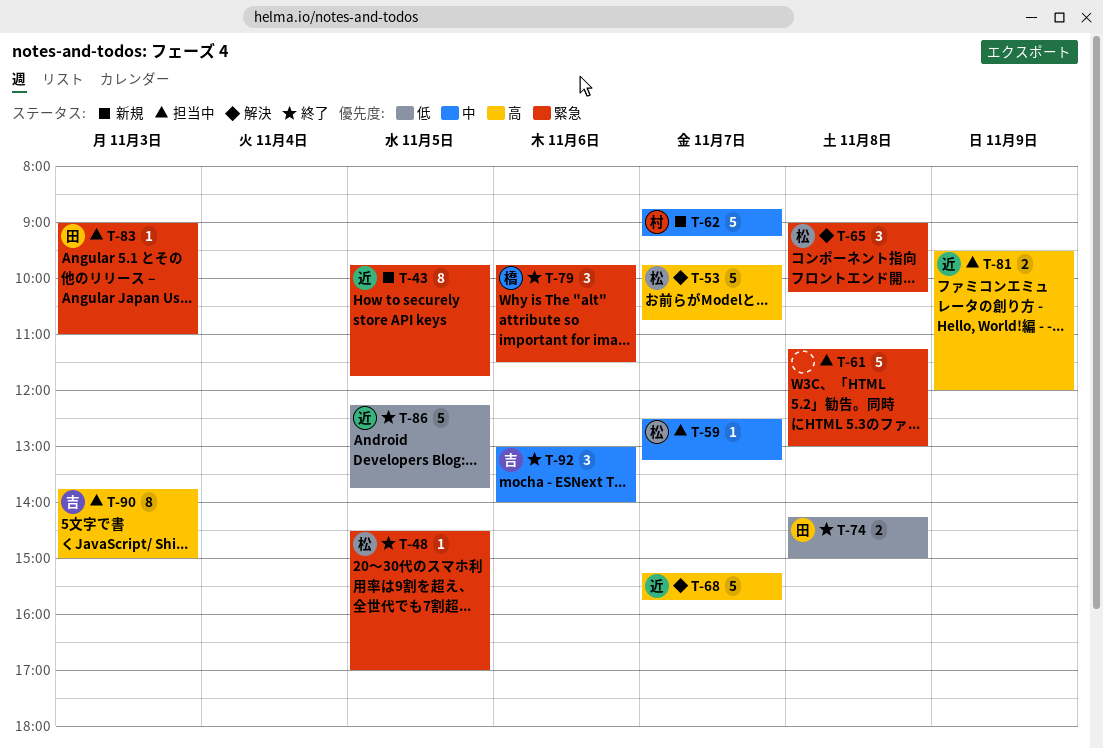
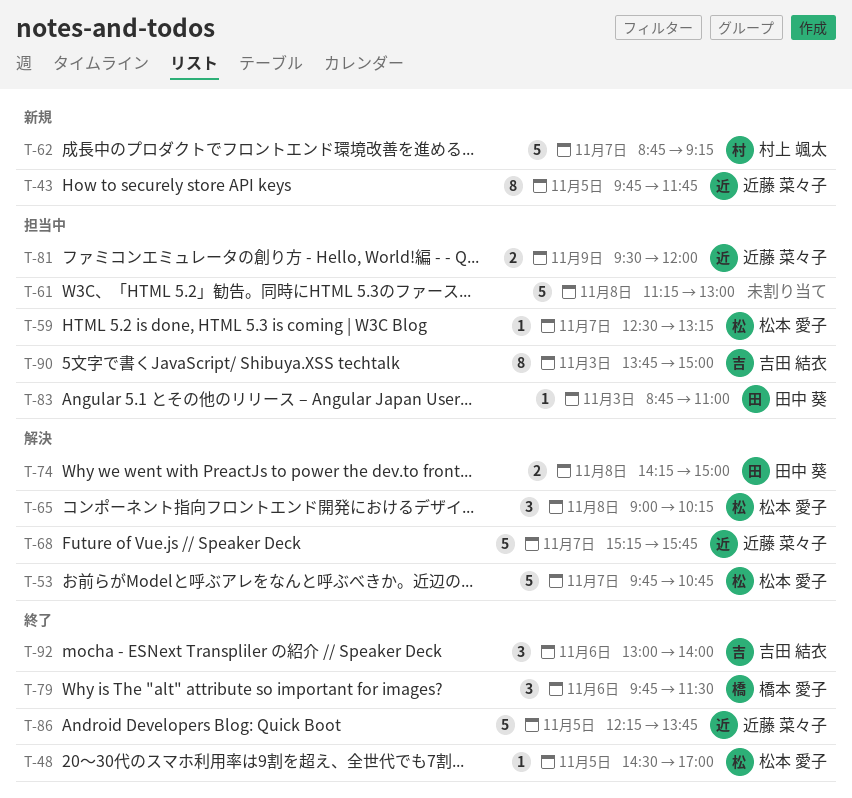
T-74, status: 終了 -> 解決
T-83, begins: 09:00 -> 08:45

